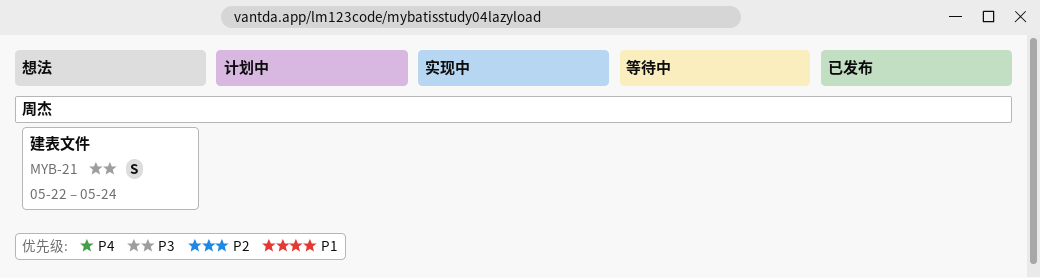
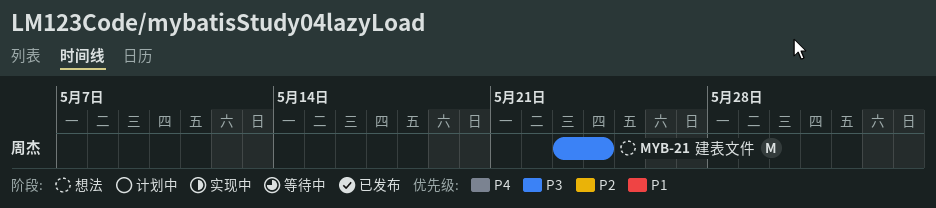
MYB-21, estimate: S -> M
MYB-21, start: May 22 -> May 23

